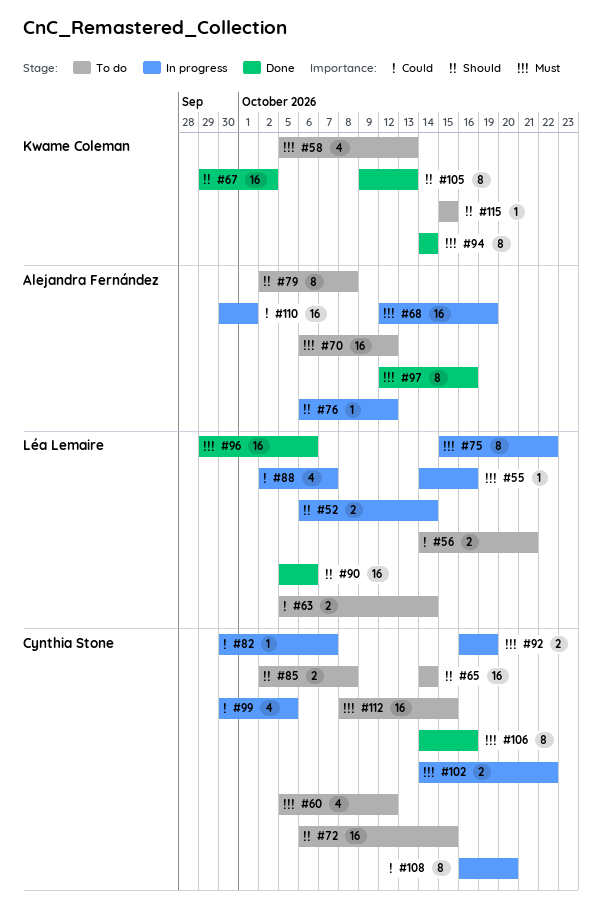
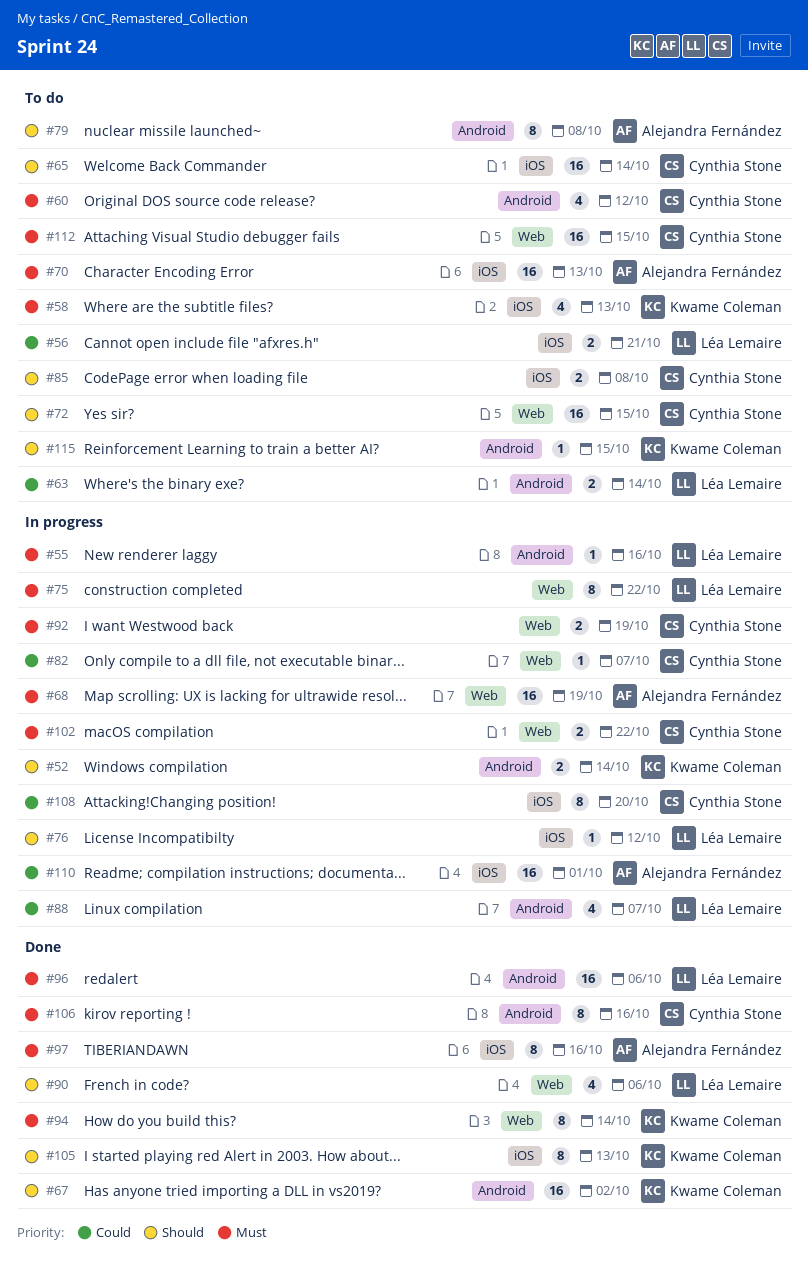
#52, owner: Léa Lemaire -> Kwame Coleman
#70, due: Oct 12 -> Oct 13
#76, owner: Alejandra Fernández -> Léa Lemaire
#90, estimate: 16 -> 4
#99: present -> none

